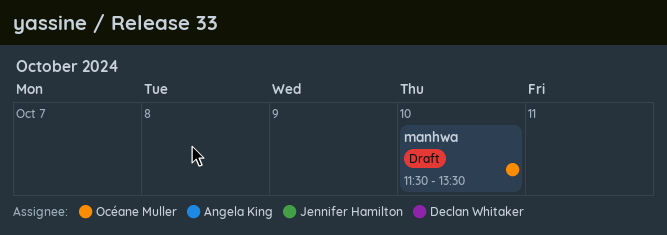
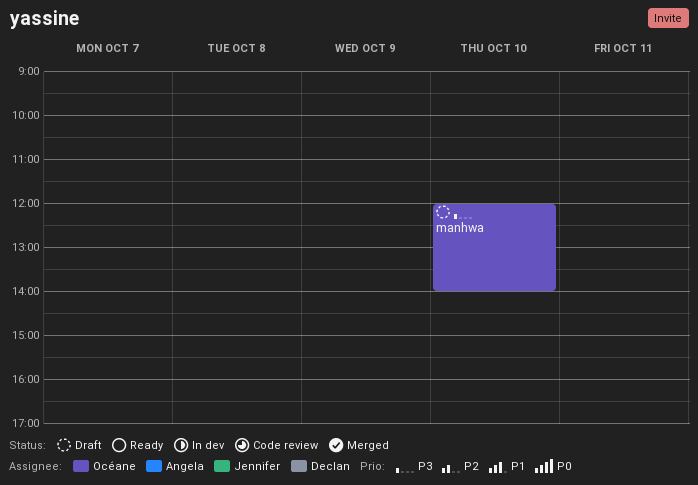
manhwa, begins: 11:30 -> 12:00
manhwa, ends: 13:30 -> 14:00

